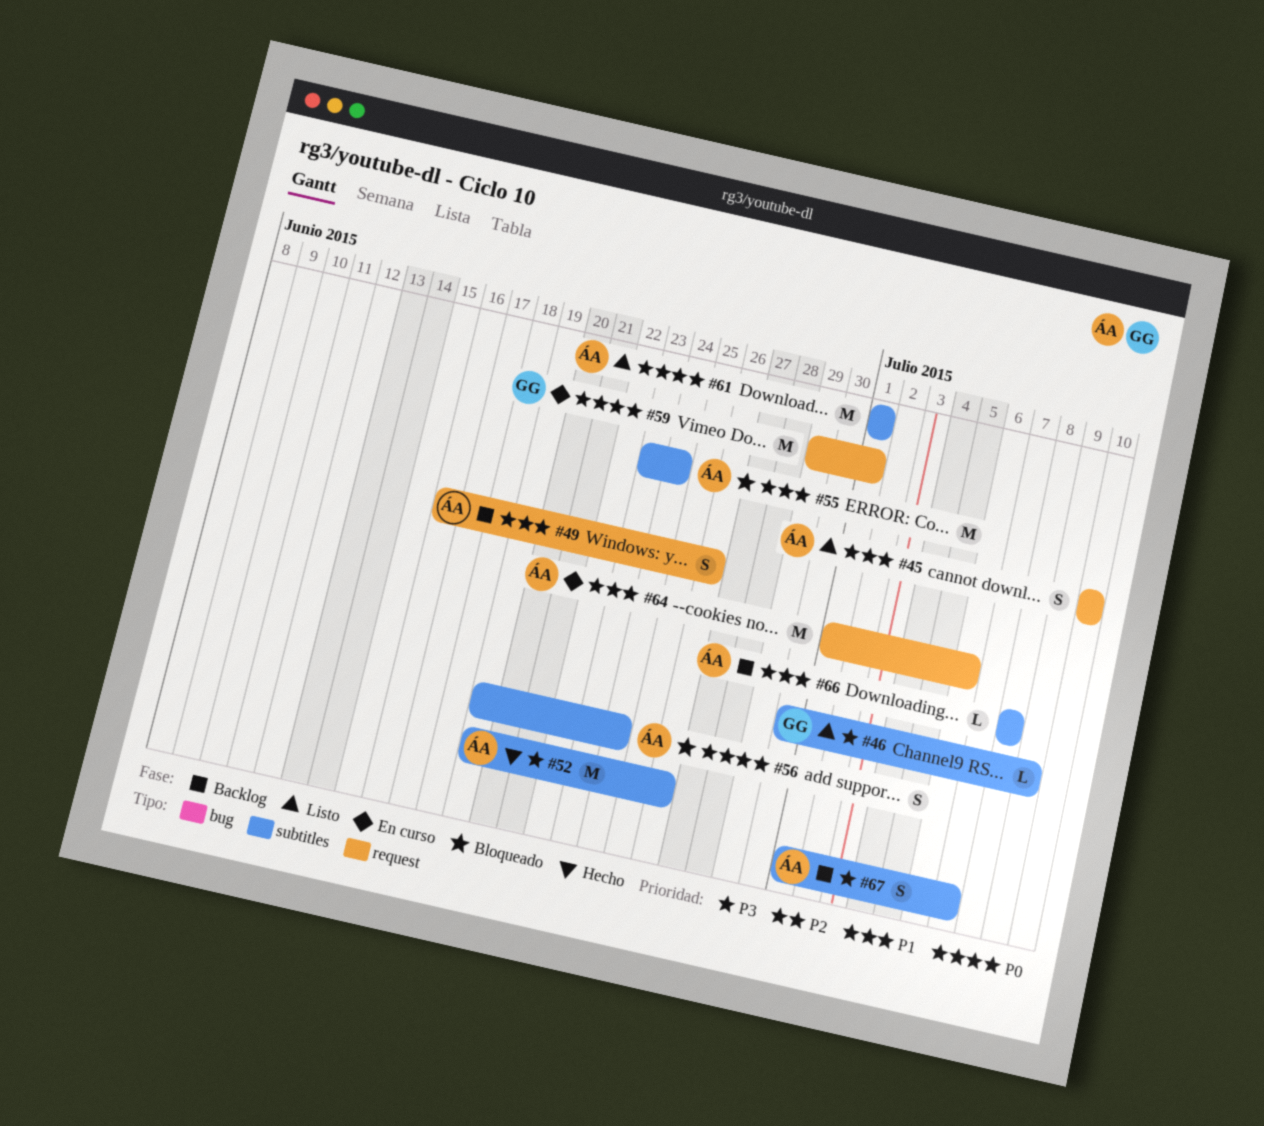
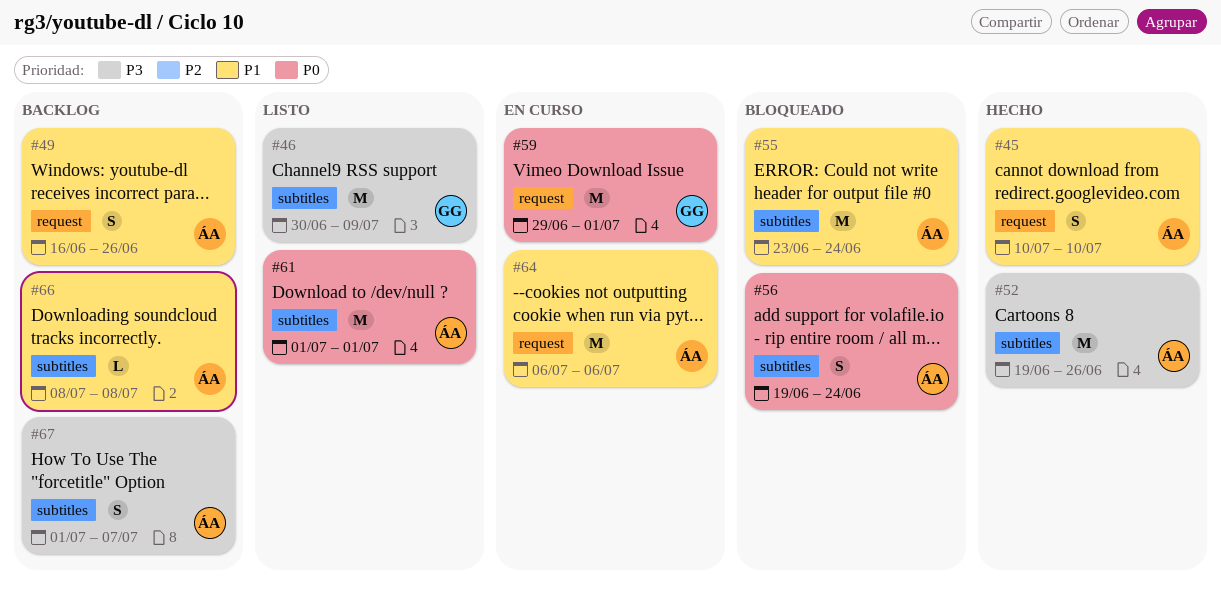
#45, status: Listo -> Hecho
#46, estimate: L -> M
#64, start: Jul 1 -> Jul 6

